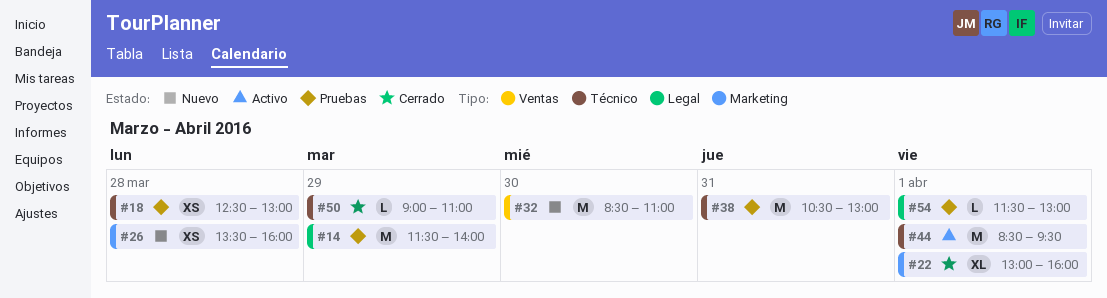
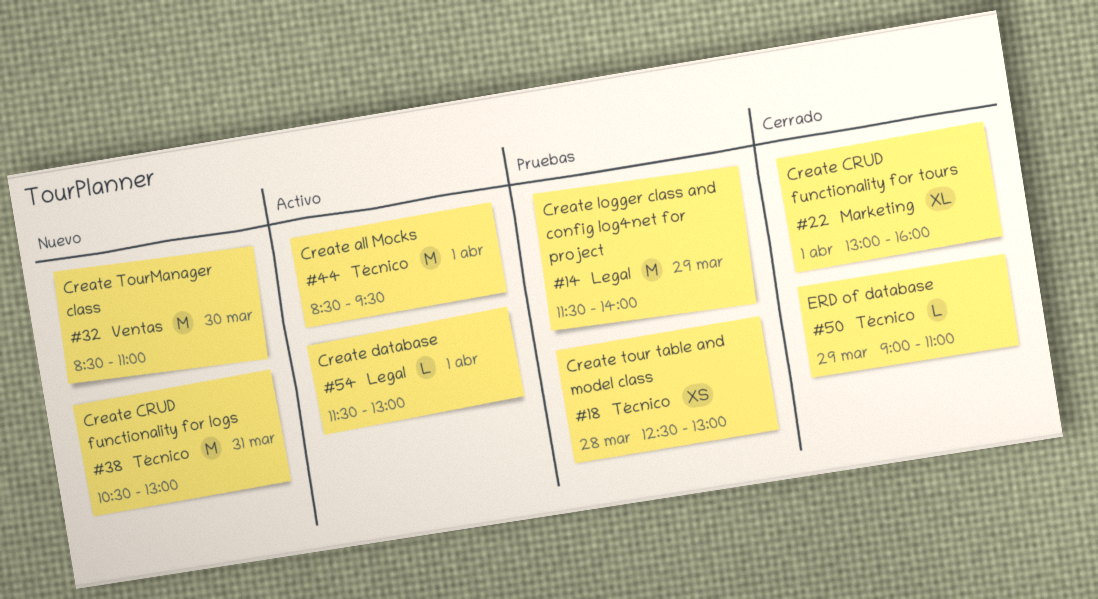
#26: present -> none
#38, status: Pruebas -> Nuevo
#54, status: Pruebas -> Activo

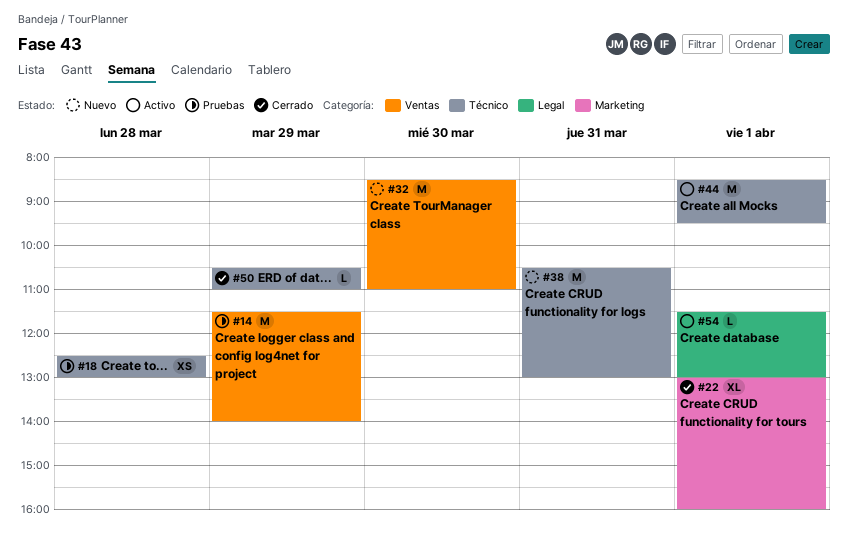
#14, label: Legal -> Ventas
#50, begins: 09:00 -> 10:30

